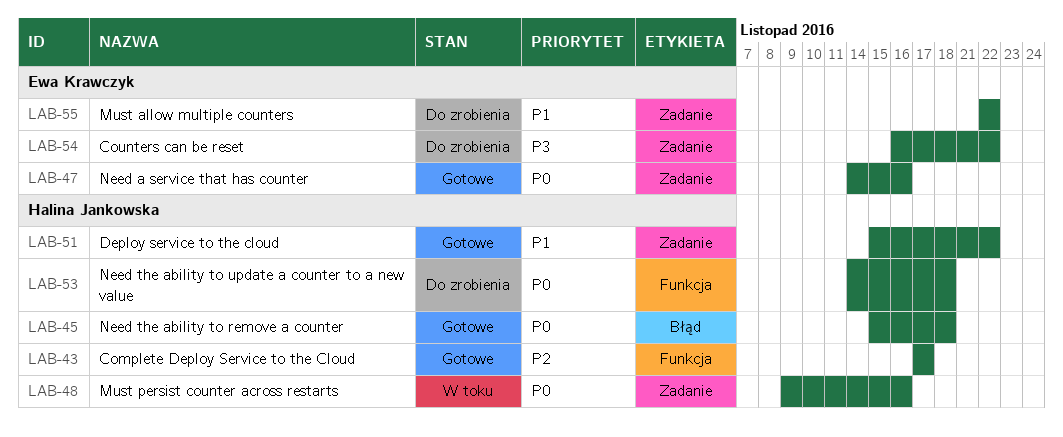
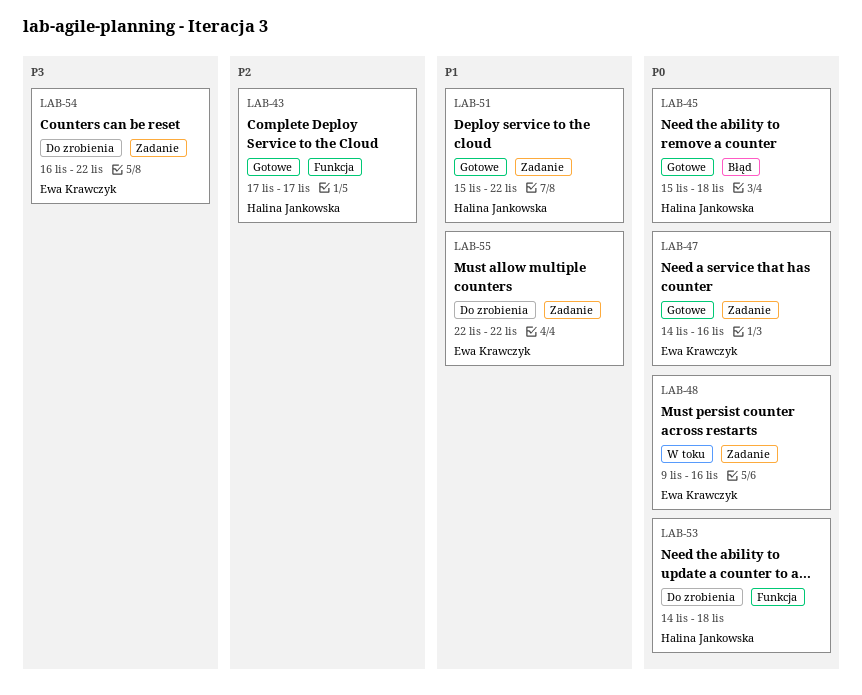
LAB-48, owner: Halina Jankowska -> Ewa Krawczyk

